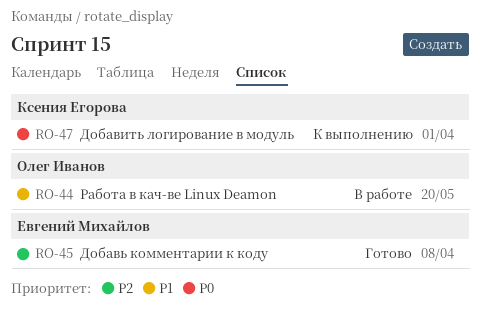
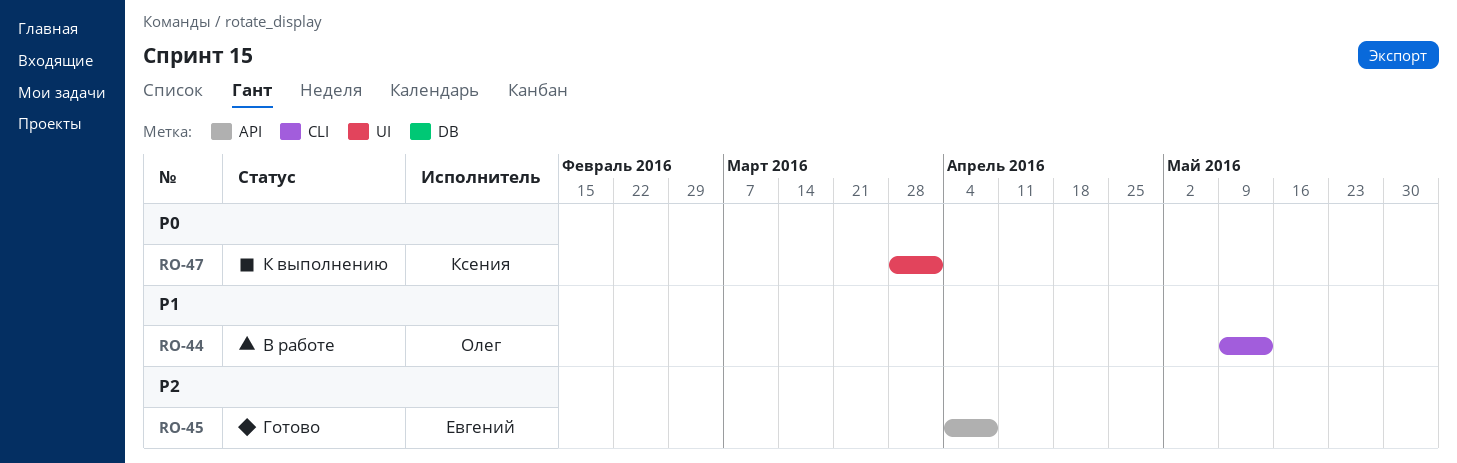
RO-44, due: May 20 -> May 13

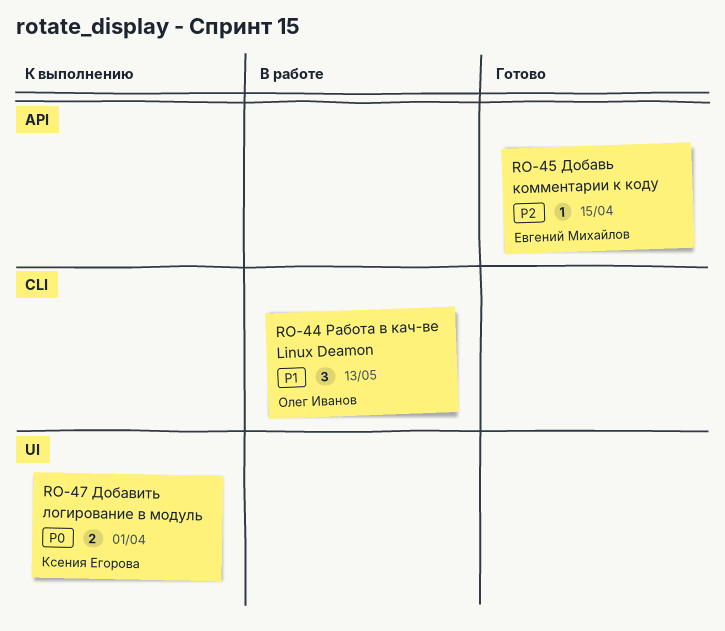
RO-45, due: Apr 8 -> Apr 15

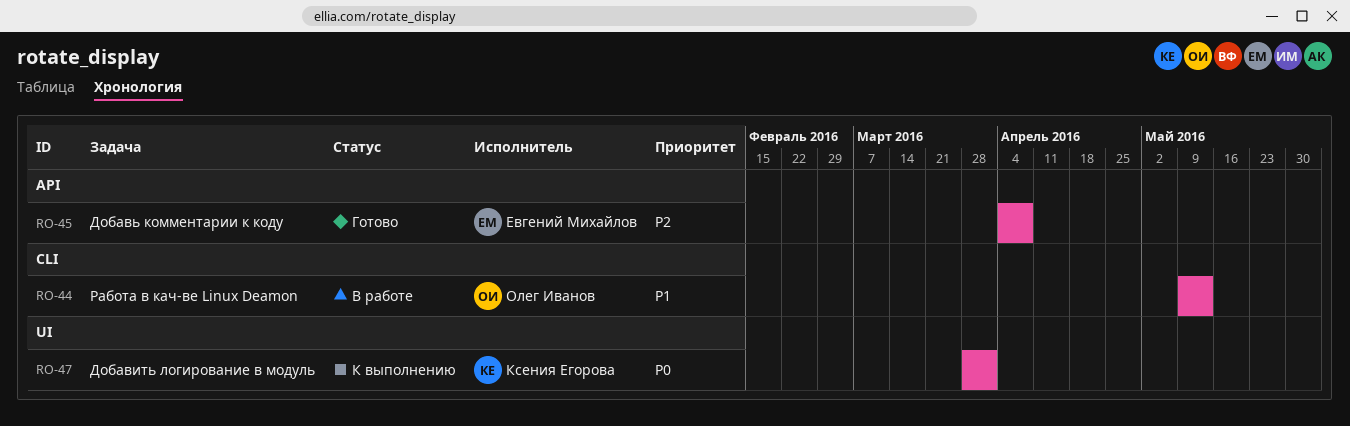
RO-45, due: Apr 15 -> Apr 8

